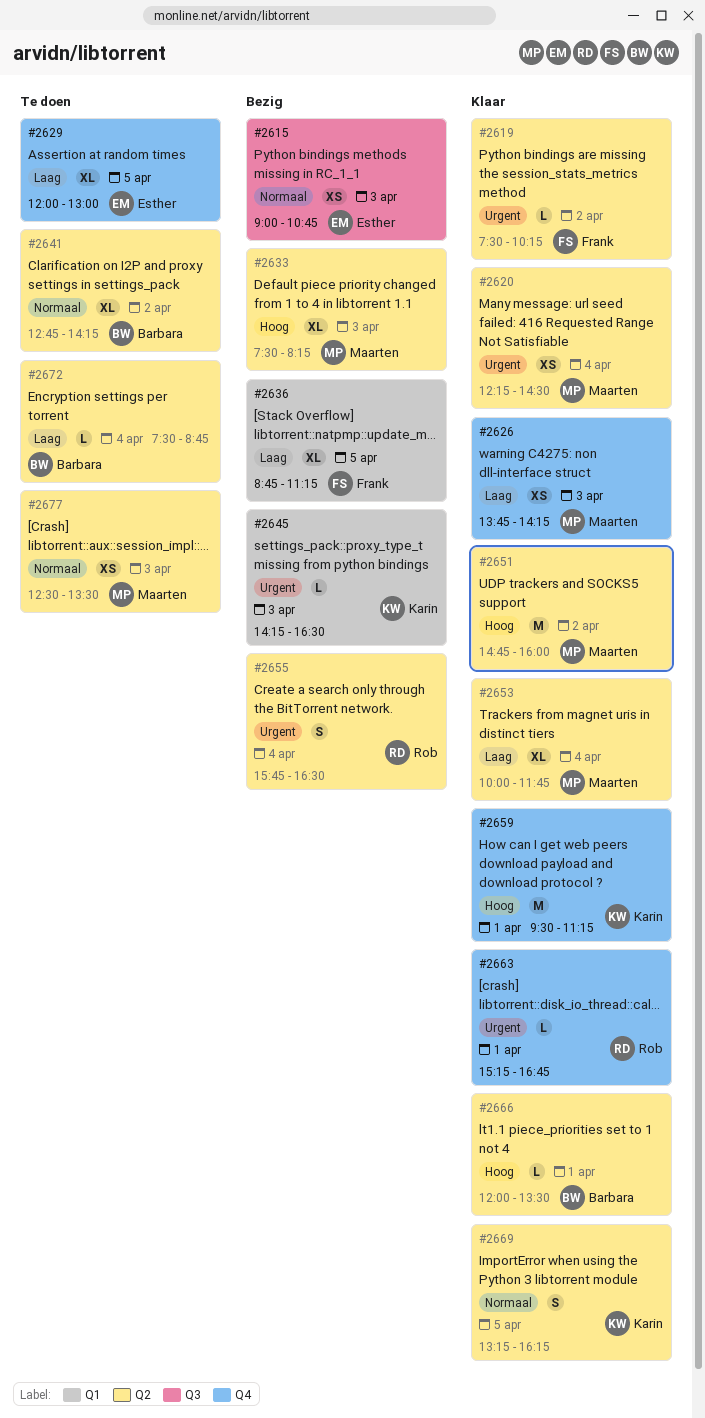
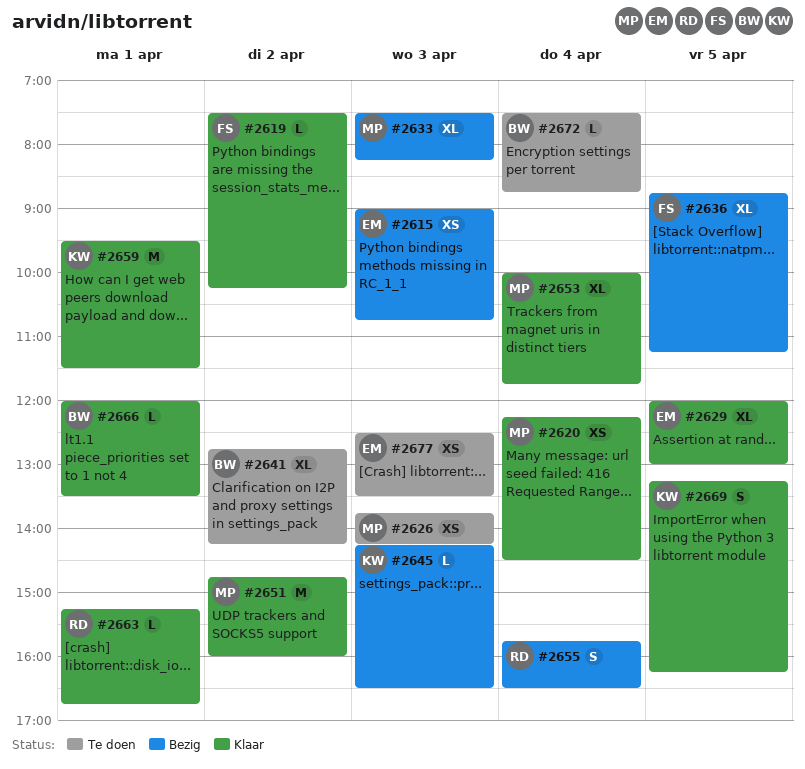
#2626, status: Klaar -> Te doen
#2629, status: Te doen -> Klaar
#2659, ends: 11:15 -> 11:30
#2677, owner: Maarten -> Esther

